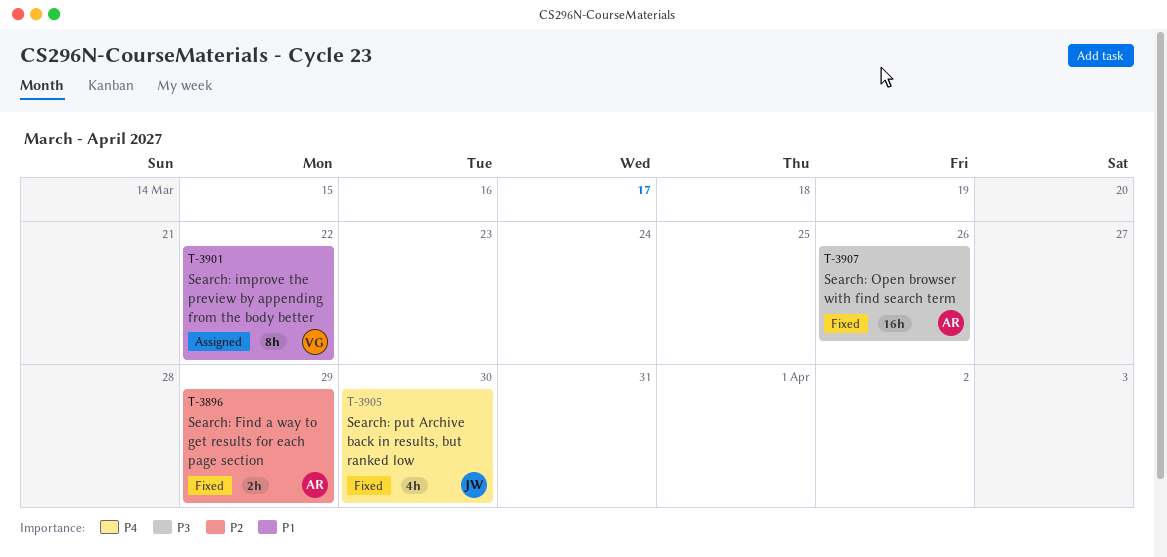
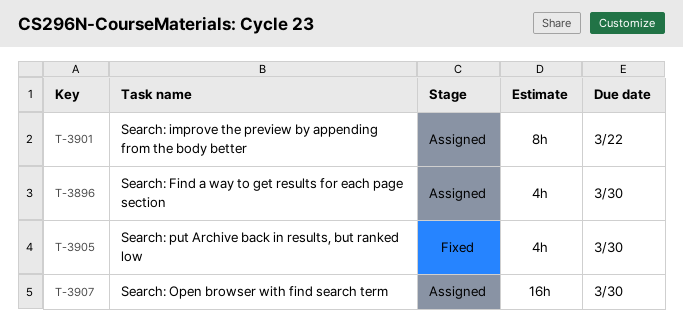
T-3896, status: Fixed -> Assigned
T-3896, estimate: 2h -> 4h
T-3896, due: Mar 29 -> Mar 30
T-3907, status: Fixed -> Assigned
T-3907, due: Mar 26 -> Mar 30

